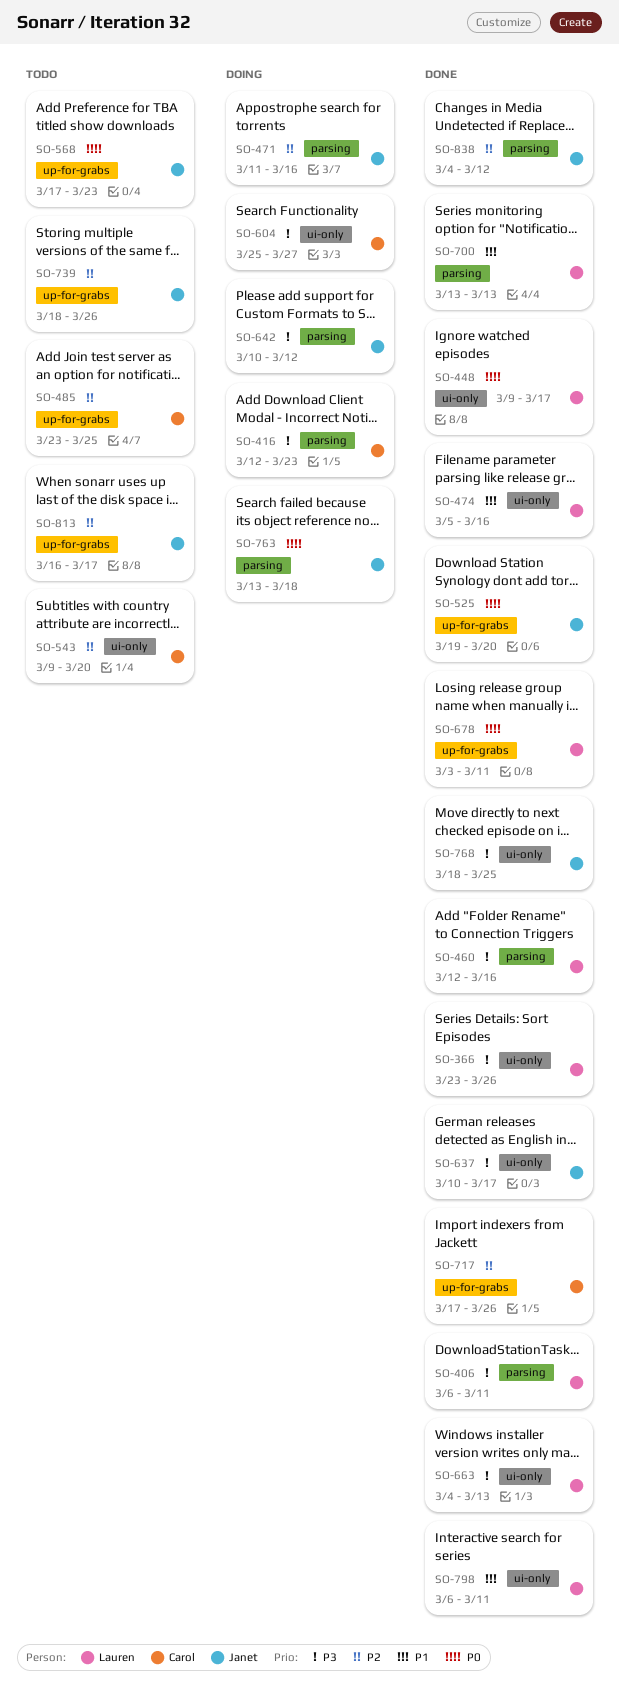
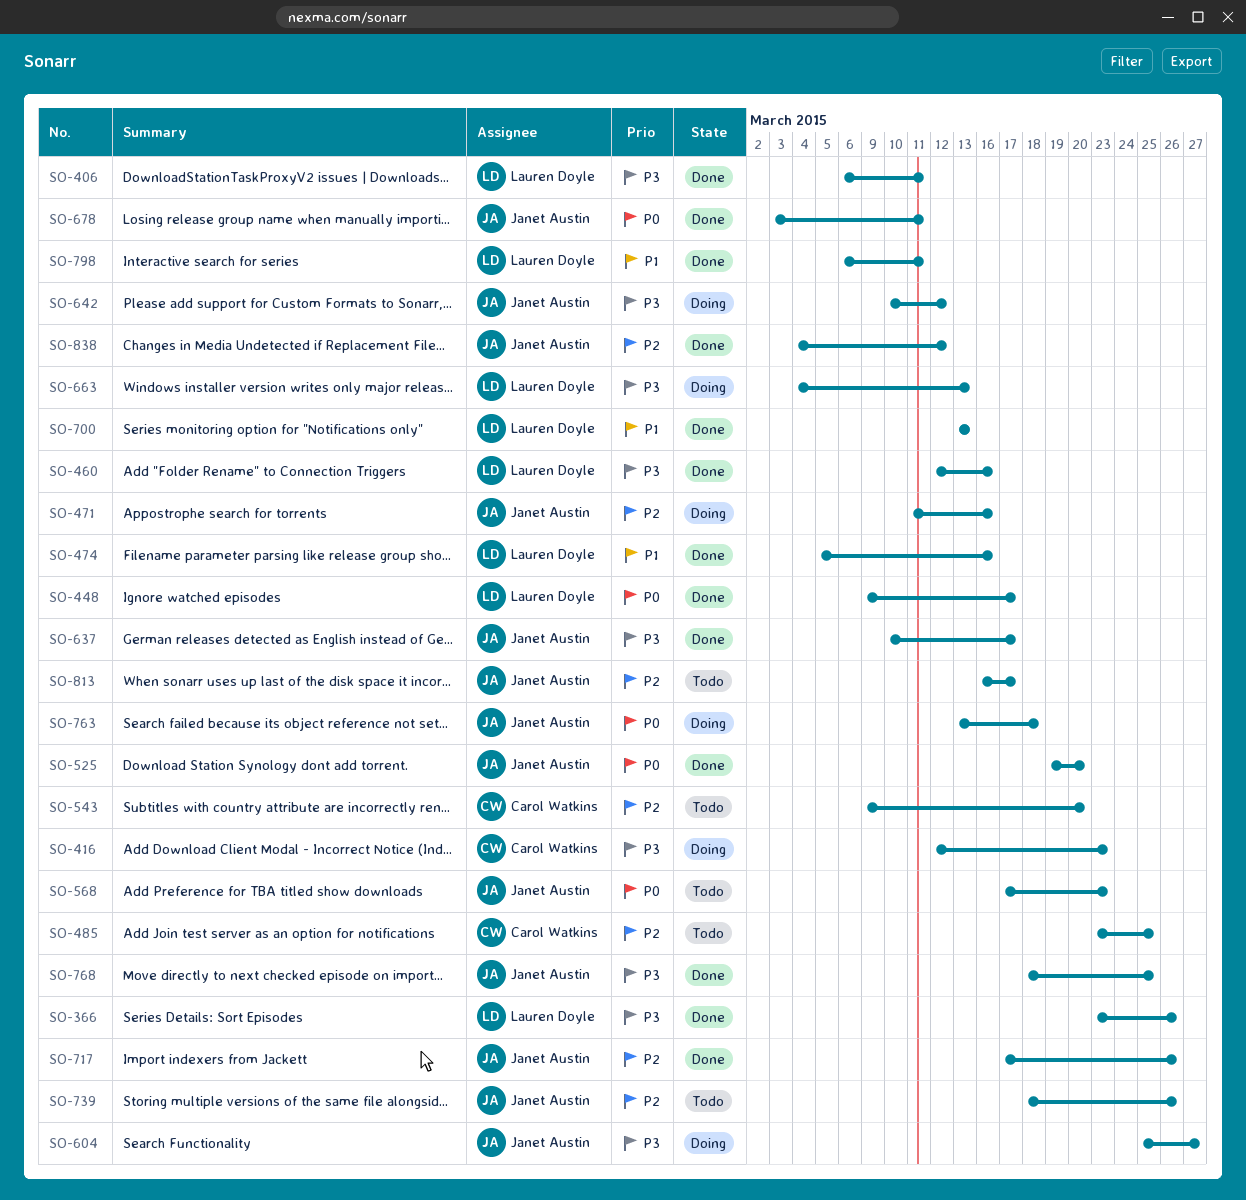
SO-604, owner: Carol Watkins -> Janet Austin
SO-663, status: Done -> Doing
SO-678, owner: Lauren Doyle -> Janet Austin
SO-717, owner: Carol Watkins -> Janet Austin

